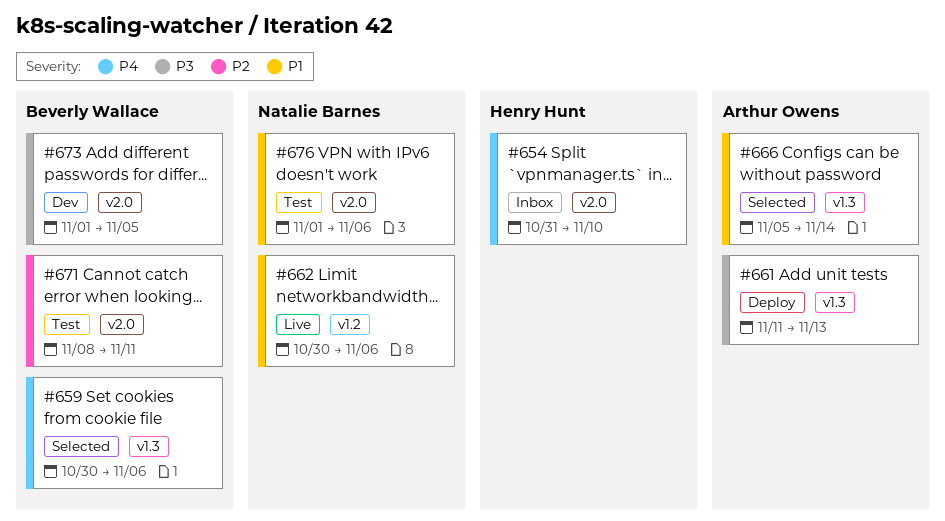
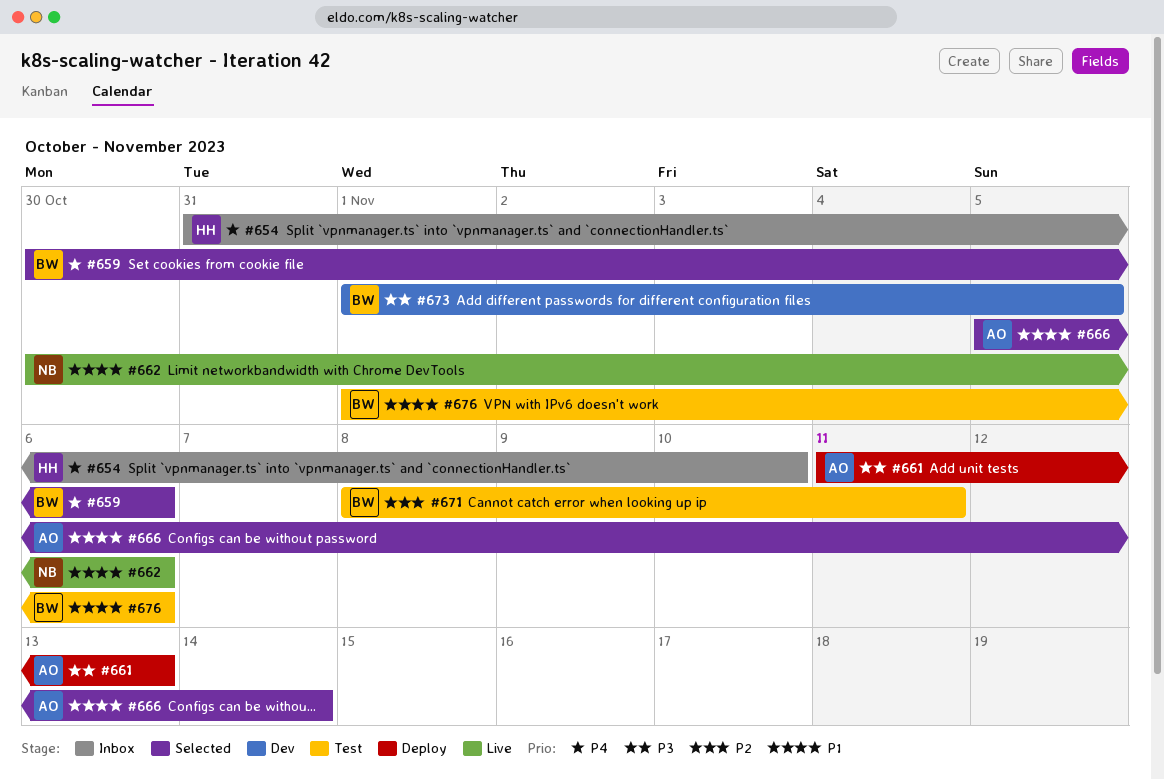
#676, owner: Natalie Barnes -> Beverly Wallace

